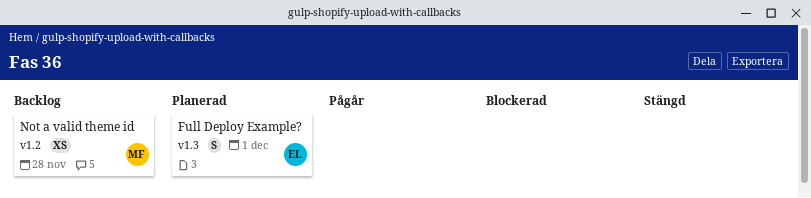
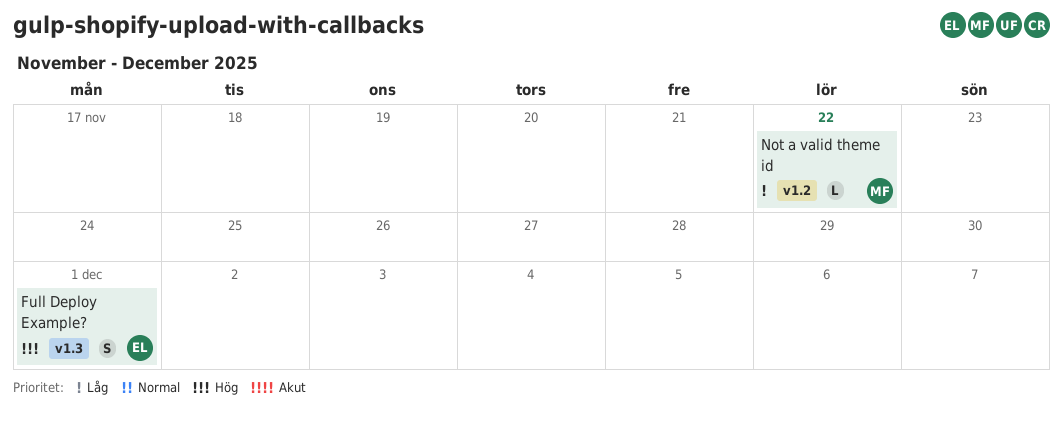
Not a valid theme id, estimate: XS -> L
Not a valid theme id, due: Nov 28 -> Nov 22

